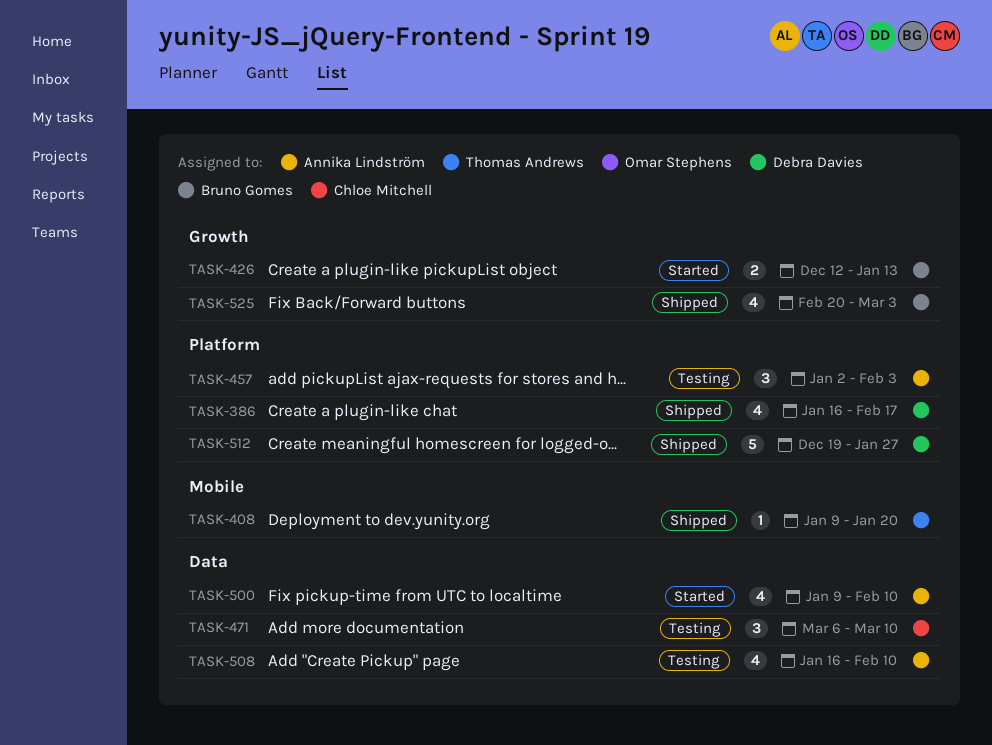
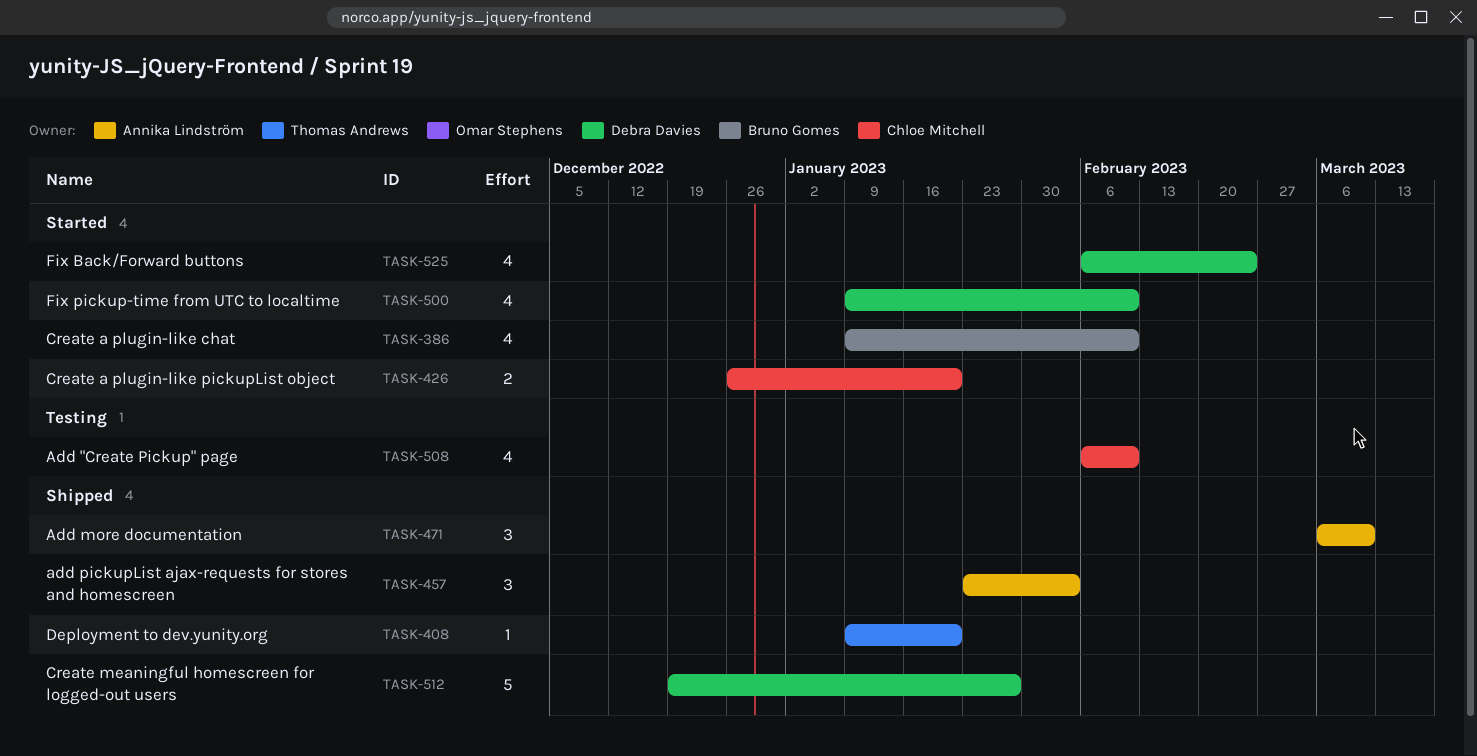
TASK-386, status: Shipped -> Started
TASK-386, owner: Debra Davies -> Bruno Gomes
TASK-386, start: Jan 16 -> Jan 9
TASK-386, due: Feb 17 -> Feb 10
TASK-426, owner: Bruno Gomes -> Chloe Mitchell
TASK-426, start: Dec 12 -> Dec 26
TASK-426, due: Jan 13 -> Jan 20
TASK-457, status: Testing -> Shipped
TASK-457, start: Jan 2 -> Jan 23
TASK-471, status: Testing -> Shipped
TASK-471, owner: Chloe Mitchell -> Annika Lindström
TASK-500, owner: Annika Lindström -> Debra Davies
TASK-508, owner: Annika Lindström -> Chloe Mitchell
TASK-508, start: Jan 16 -> Feb 6
TASK-525, status: Shipped -> Started
TASK-525, owner: Bruno Gomes -> Debra Davies
TASK-525, start: Feb 20 -> Feb 6
TASK-525, due: Mar 3 -> Feb 24

